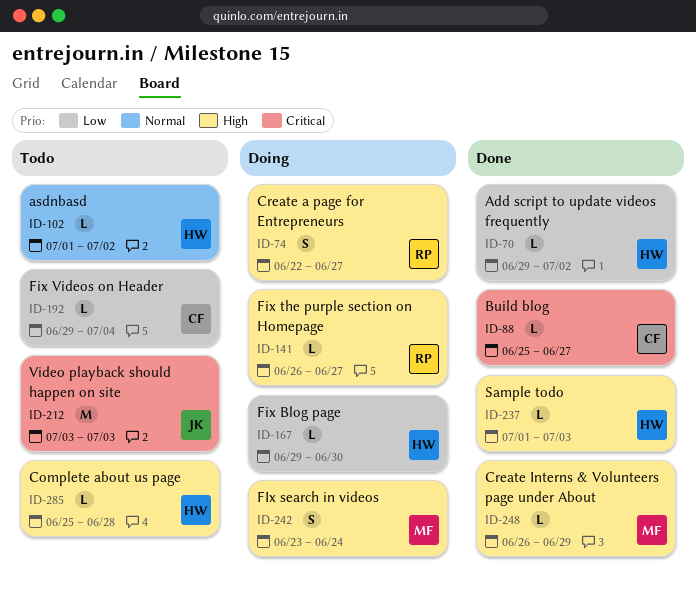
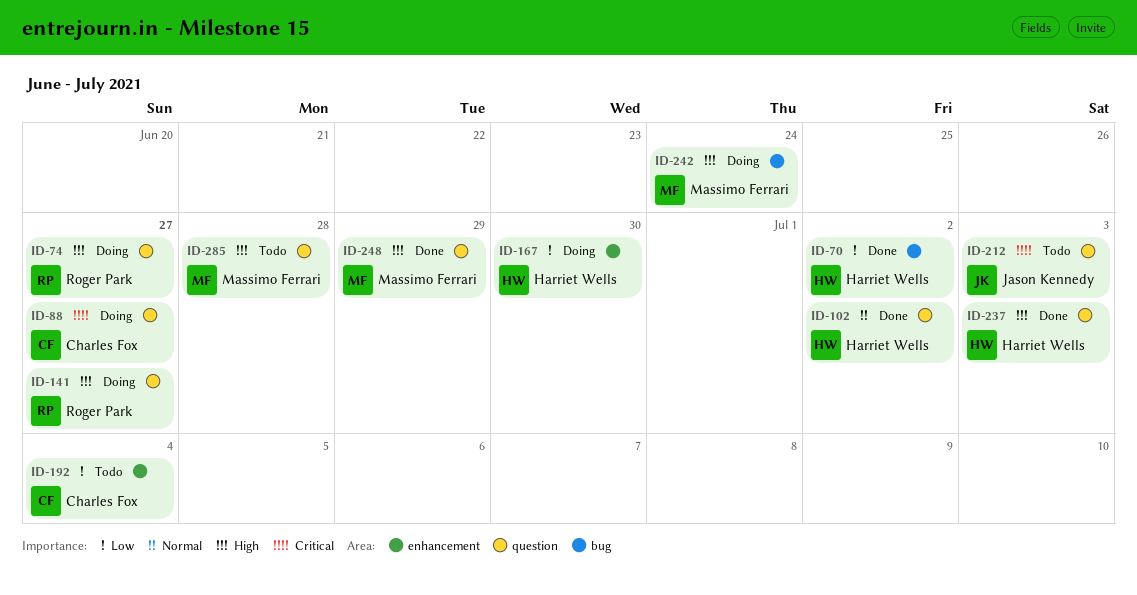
ID-88, status: Done -> Doing
ID-102, status: Todo -> Done
ID-285, owner: Harriet Wells -> Massimo Ferrari

